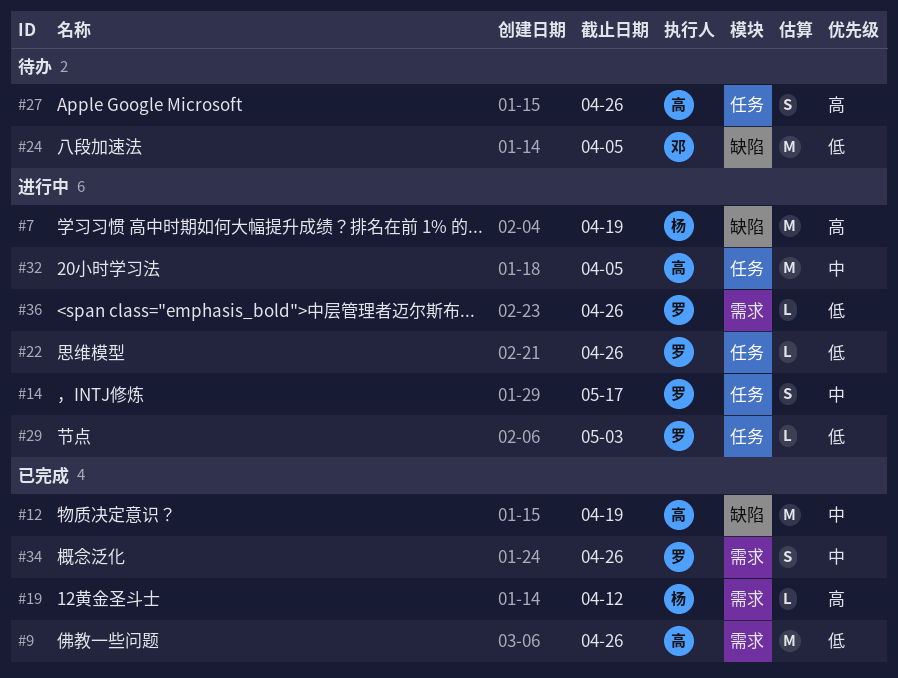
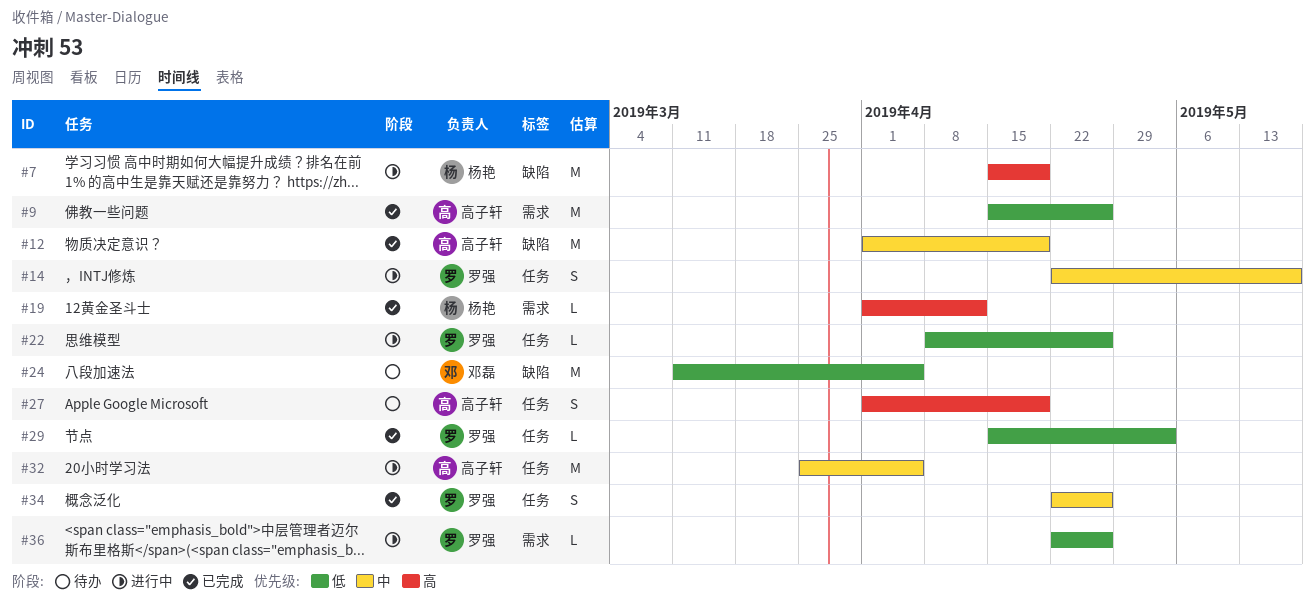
#27, due: Apr 26 -> Apr 19
#29, status: 进行中 -> 已完成
#34, label: 需求 -> 任务

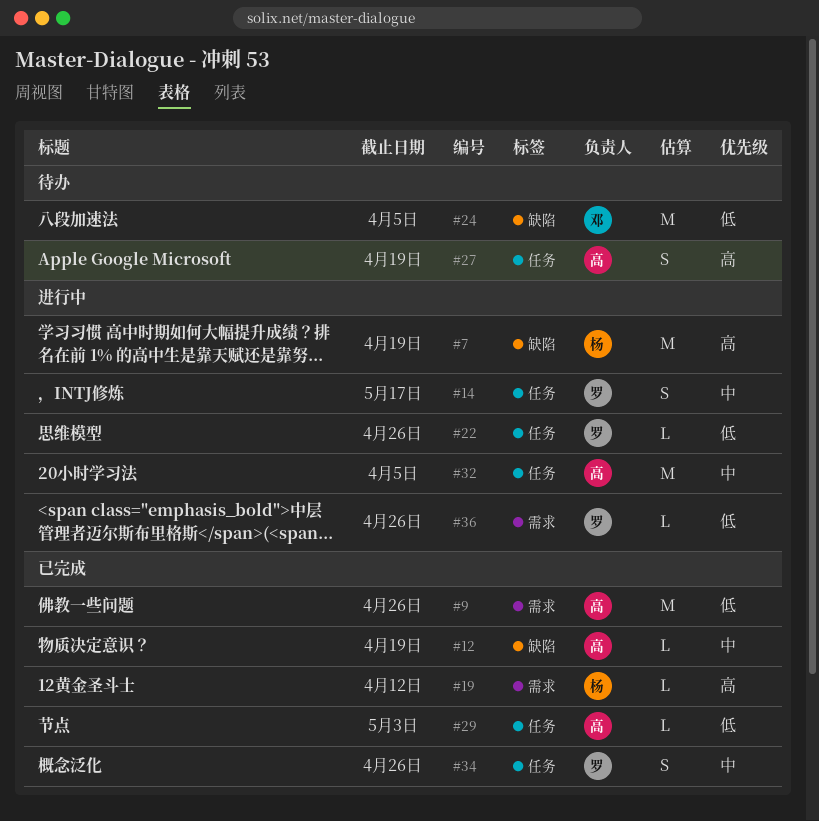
#12, estimate: M -> L
#29, owner: 罗强 -> 高子轩

